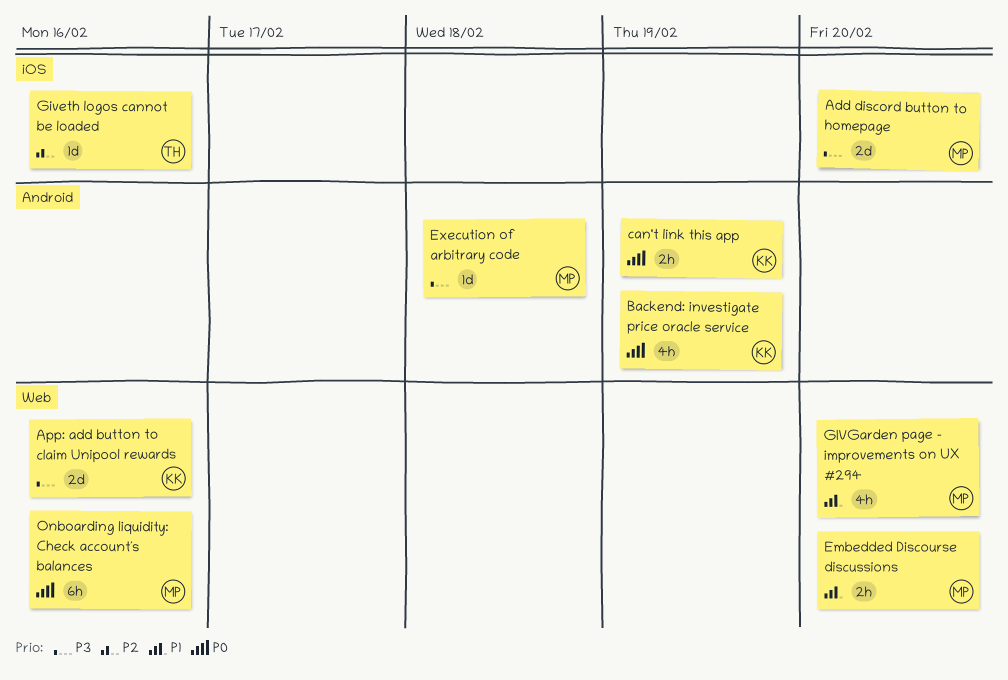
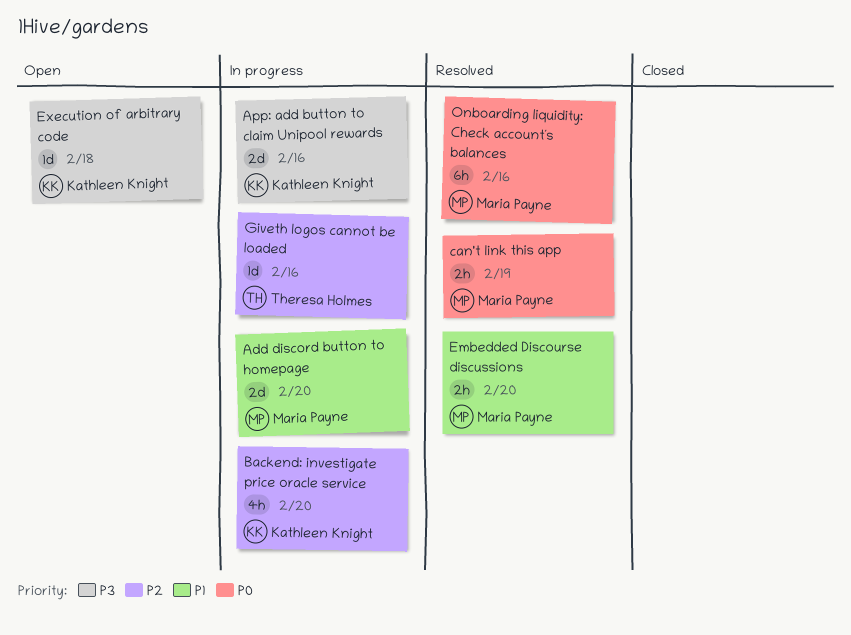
Add discord button to homepage, priority: P3 -> P1
Backend: investigate price oracle service, priority: P0 -> P2
Backend: investigate price oracle service, due: Feb 19 -> Feb 20
can't link this app, owner: Kathleen Knight -> Maria Payne
Execution of arbitrary code, owner: Maria Payne -> Kathleen Knight
GIVGarden page - improvements on UX #294: present -> none

